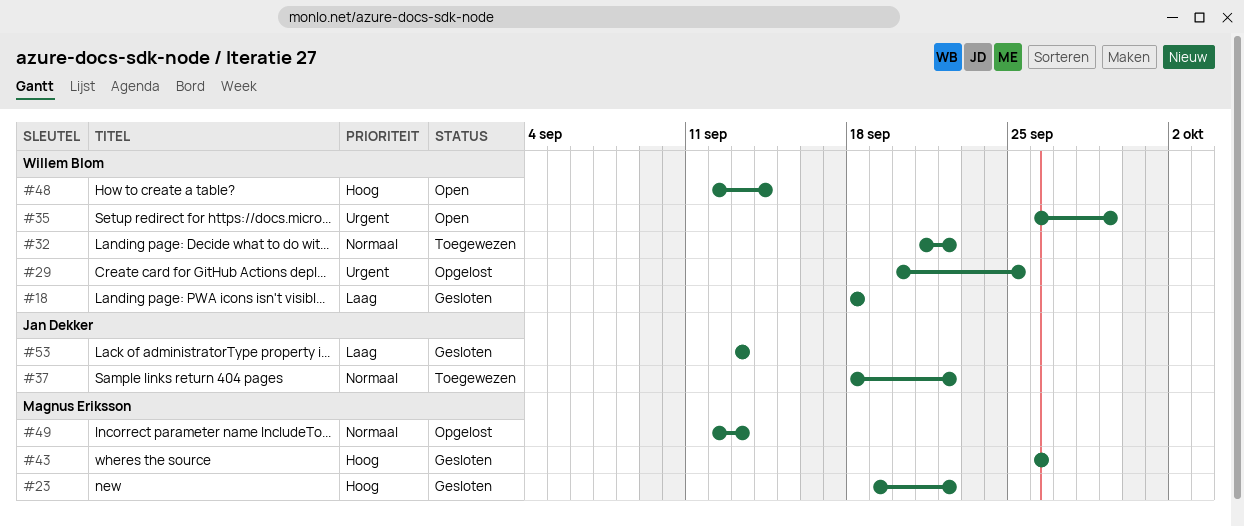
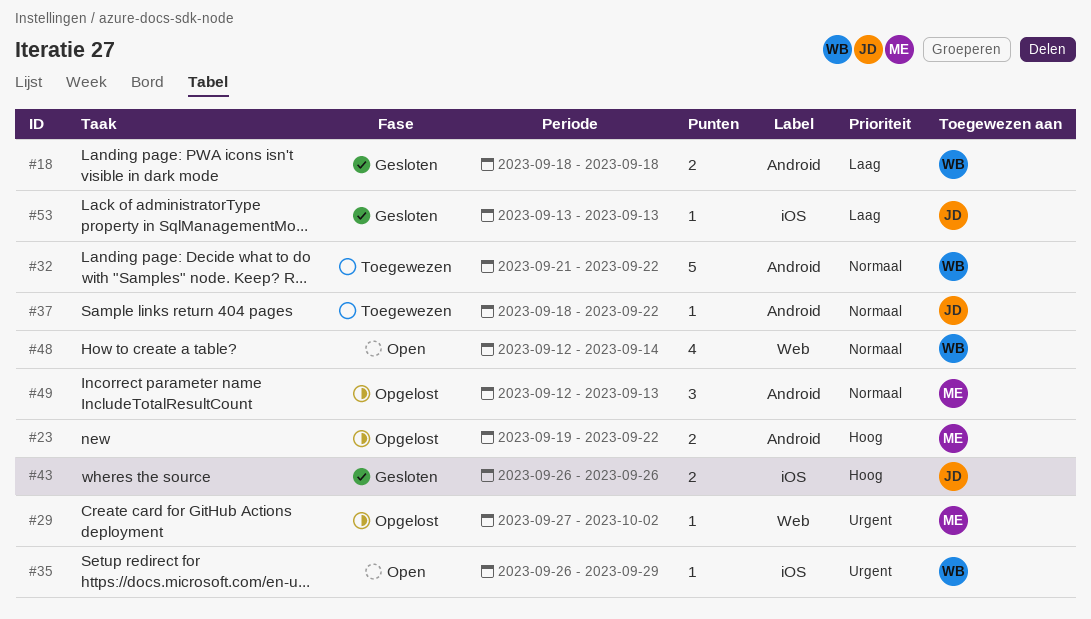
#23, status: Gesloten -> Opgelost
#29, owner: Willem Blom -> Magnus Eriksson
#29, start: Sep 20 -> Sep 27
#29, due: Sep 25 -> Oct 2
#43, owner: Magnus Eriksson -> Jan Dekker
#48, priority: Hoog -> Normaal

